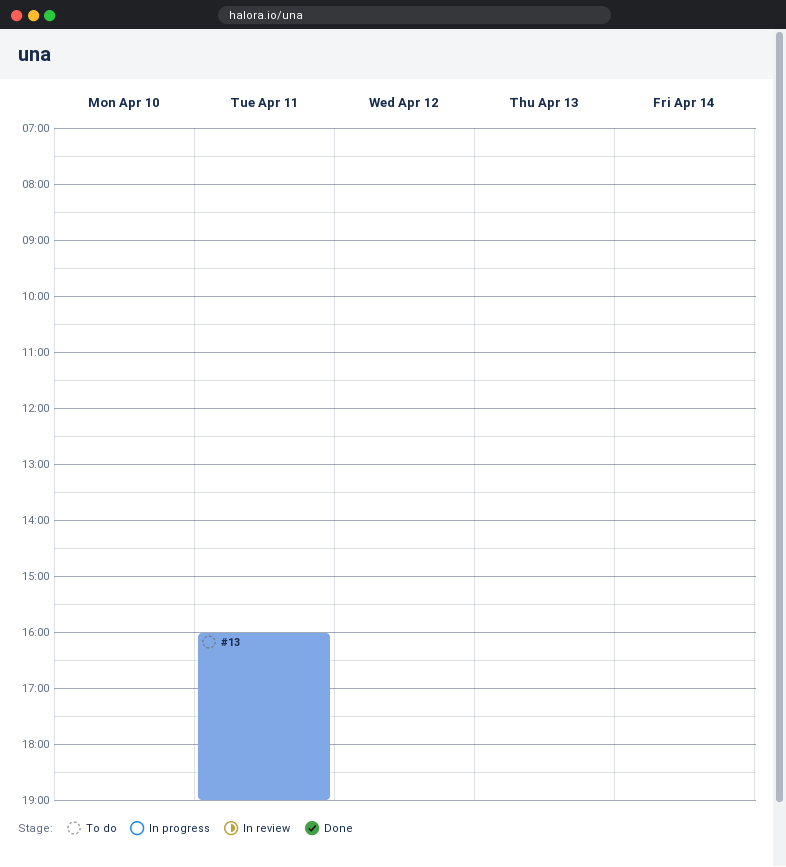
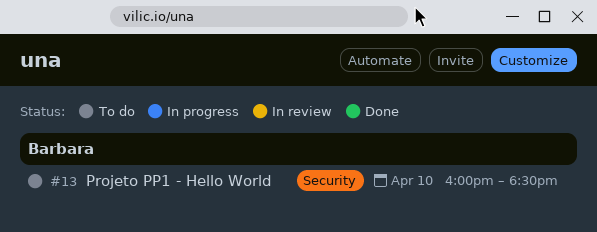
#13, day: Apr 11 -> Apr 10
#13, ends: 19:00 -> 18:30

